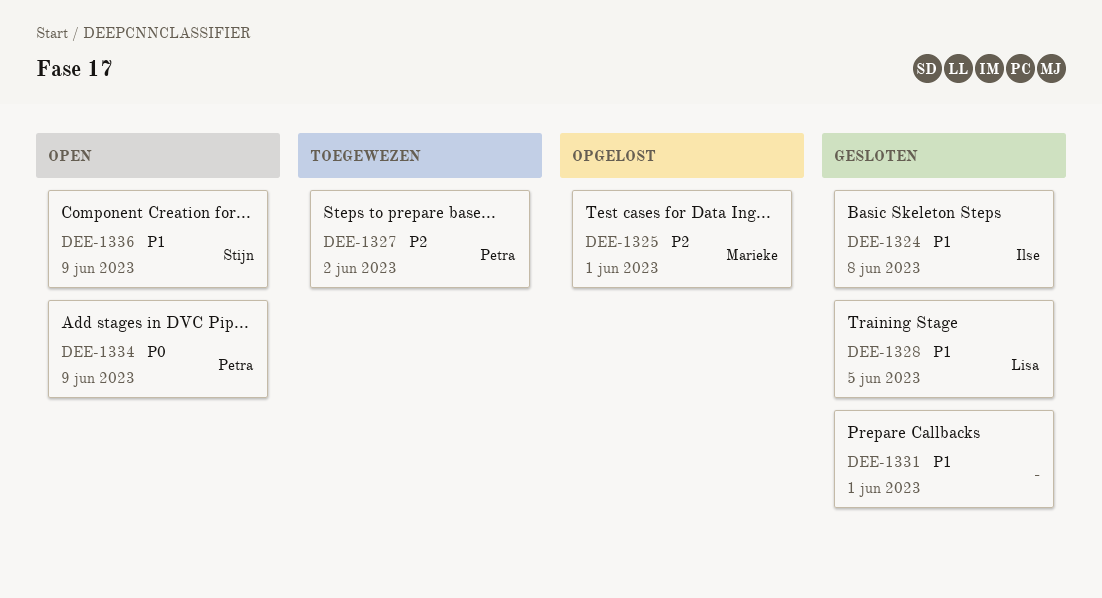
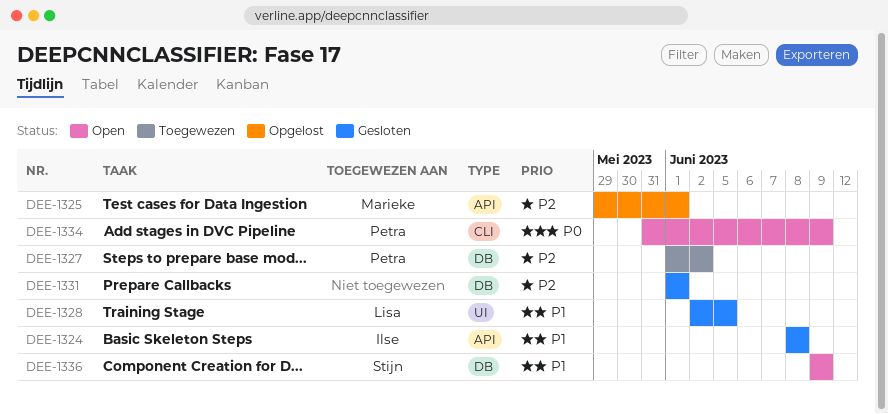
DEE-1331, priority: P1 -> P2

